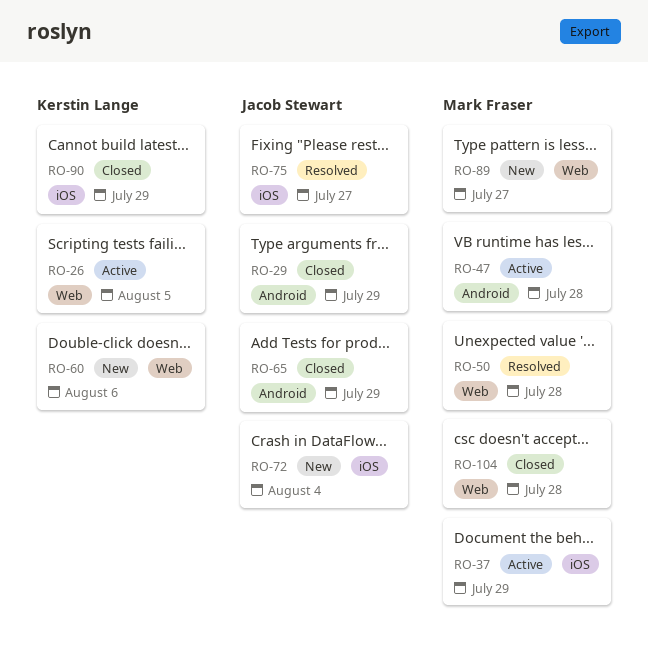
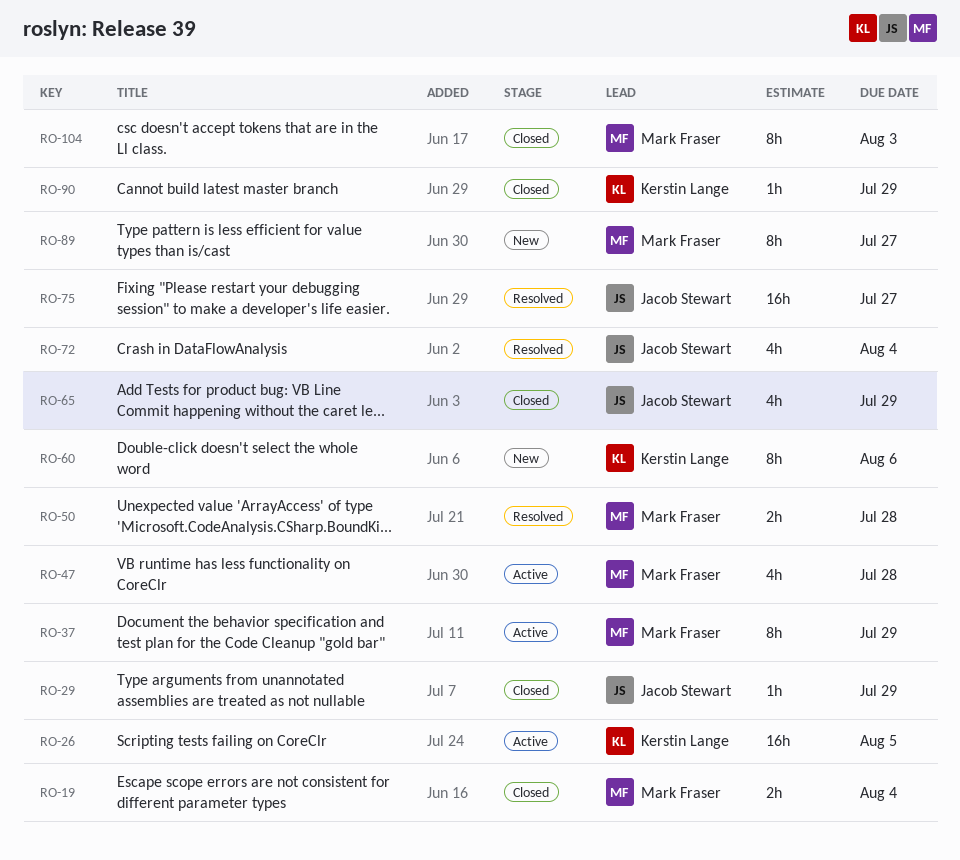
RO-19: none -> present
RO-72, status: New -> Resolved
RO-104, due: Jul 28 -> Aug 3

